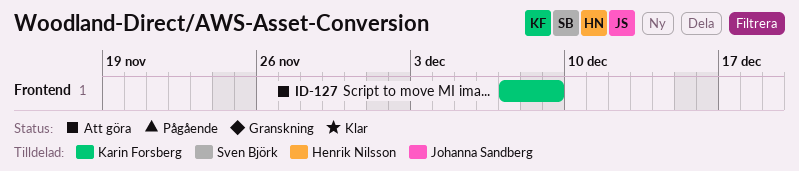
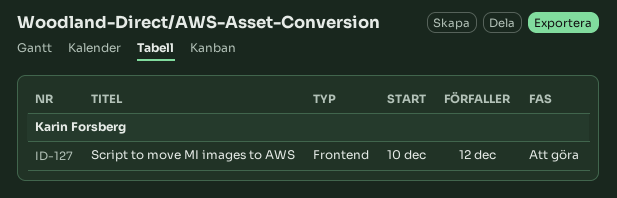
ID-127, start: Dec 7 -> Dec 10
ID-127, due: Dec 9 -> Dec 12

